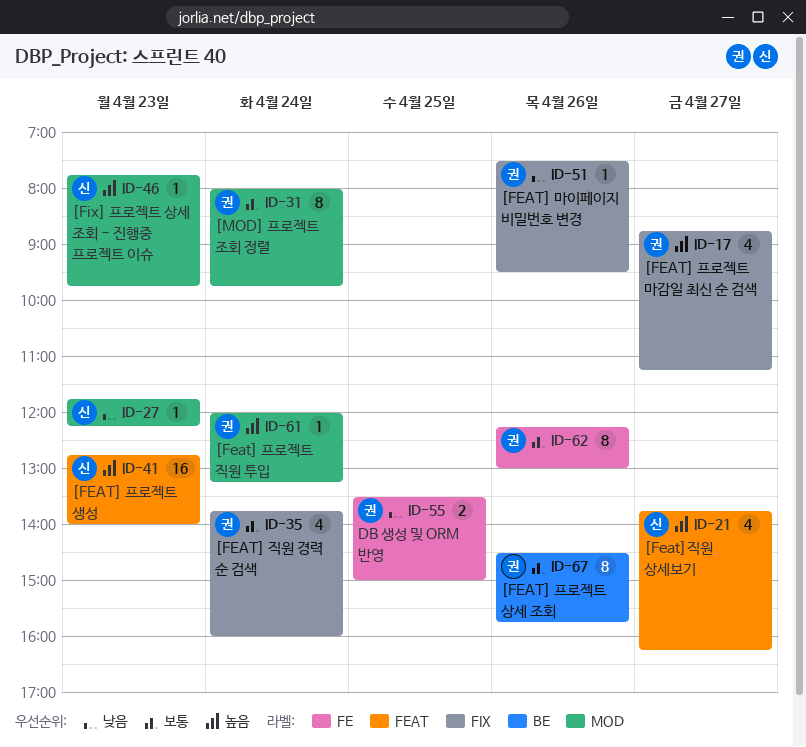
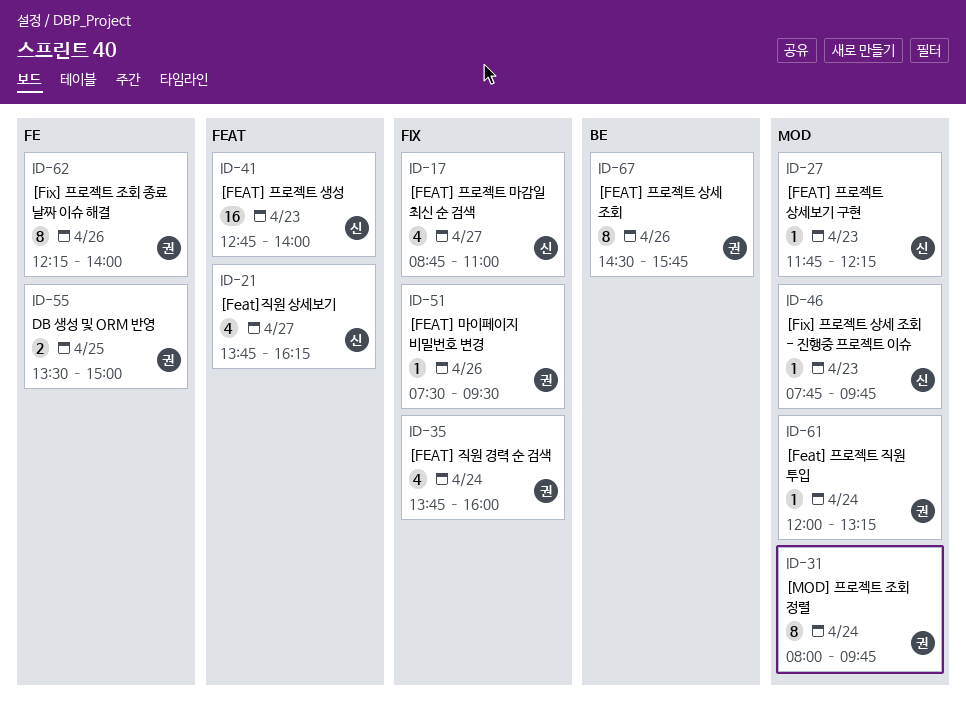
ID-17, owner: 권 -> 신
ID-17, ends: 11:15 -> 11:00
ID-62, ends: 13:00 -> 14:00

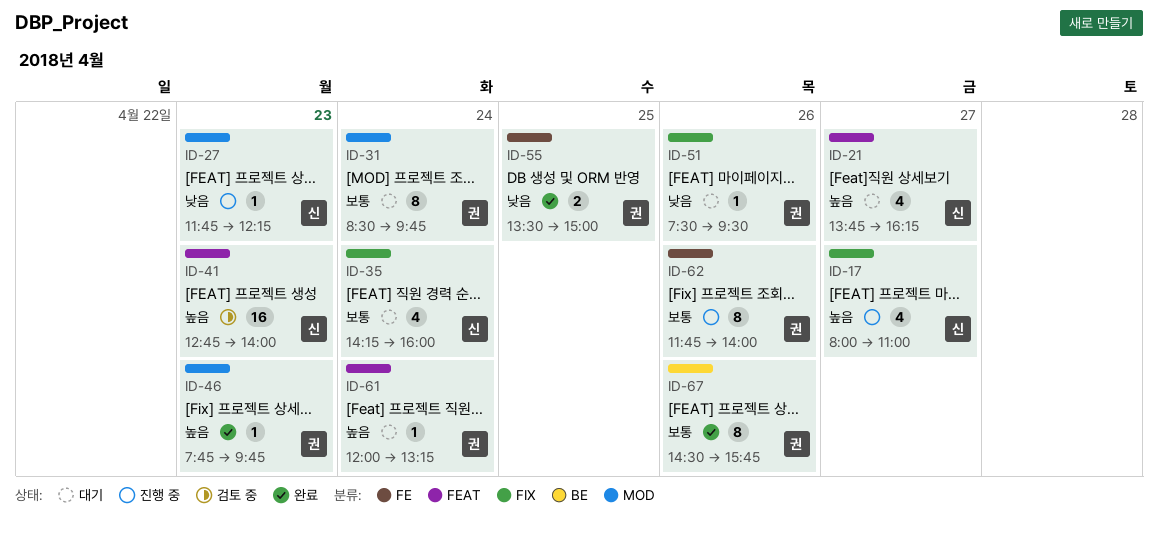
ID-17, begins: 08:45 -> 08:00
ID-31, begins: 08:00 -> 08:30
ID-35, owner: 권 -> 신
ID-35, begins: 13:45 -> 14:15
ID-46, owner: 신 -> 권
ID-61, label: MOD -> FEAT
ID-62, begins: 12:15 -> 11:45

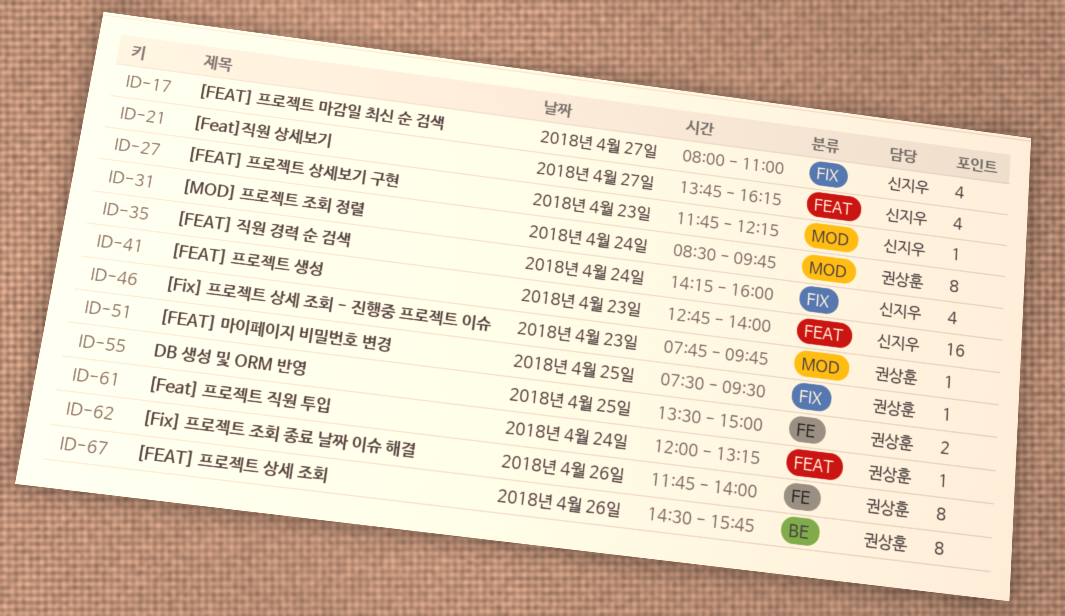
ID-51, day: Apr 26 -> Apr 25

